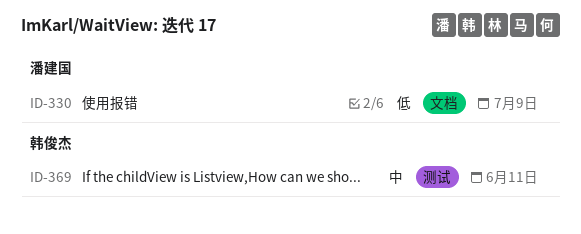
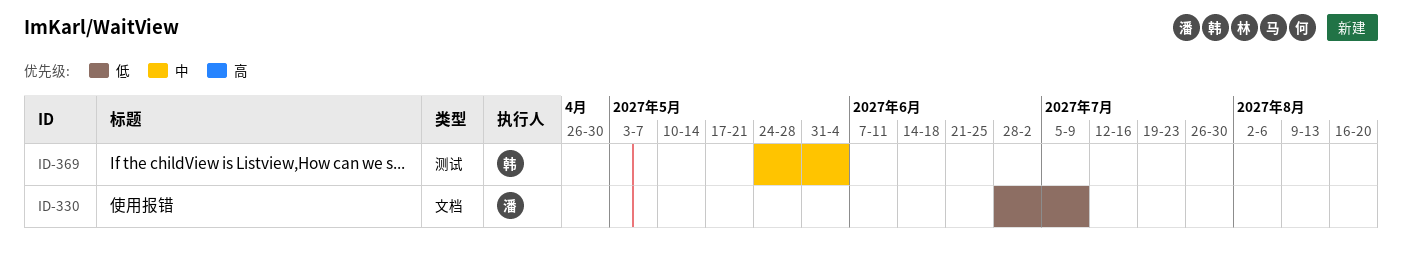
ID-369, due: Jun 11 -> Jun 4

